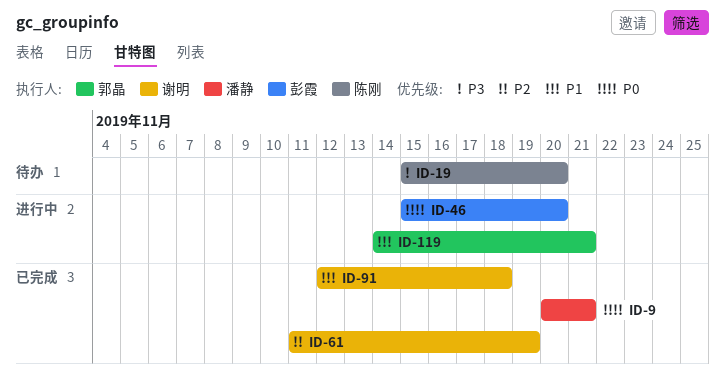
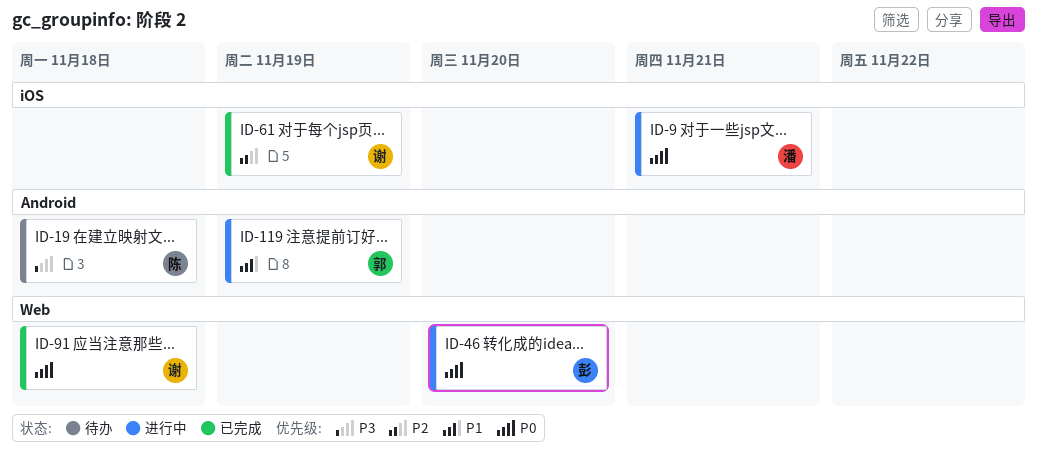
ID-9, status: 已完成 -> 进行中
ID-19, due: Nov 20 -> Nov 18
ID-91, priority: P1 -> P0
ID-119, due: Nov 21 -> Nov 19

